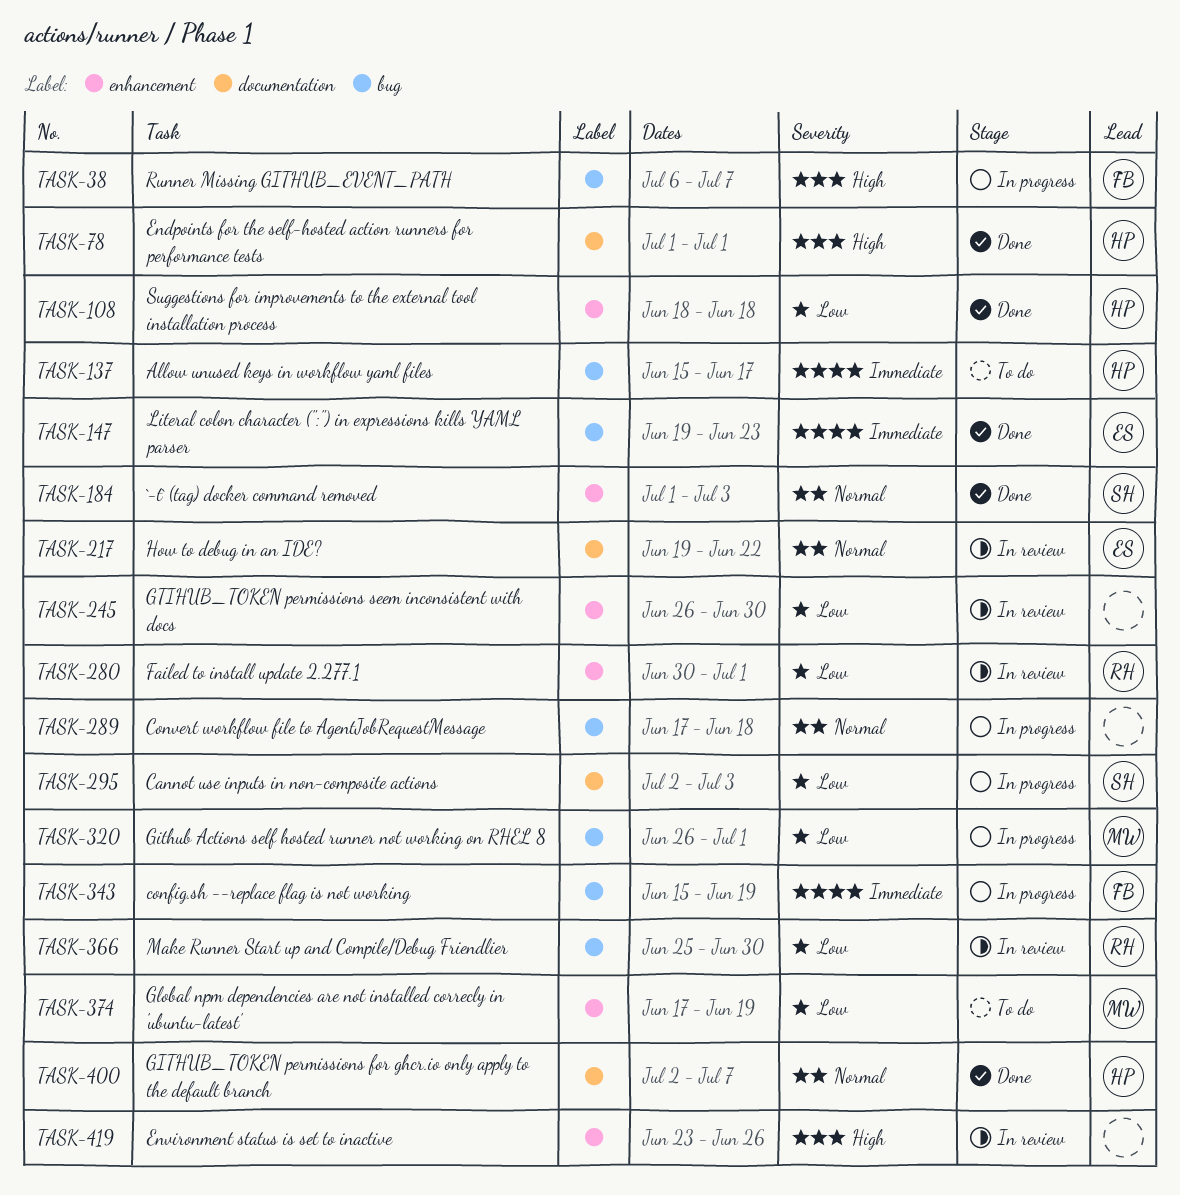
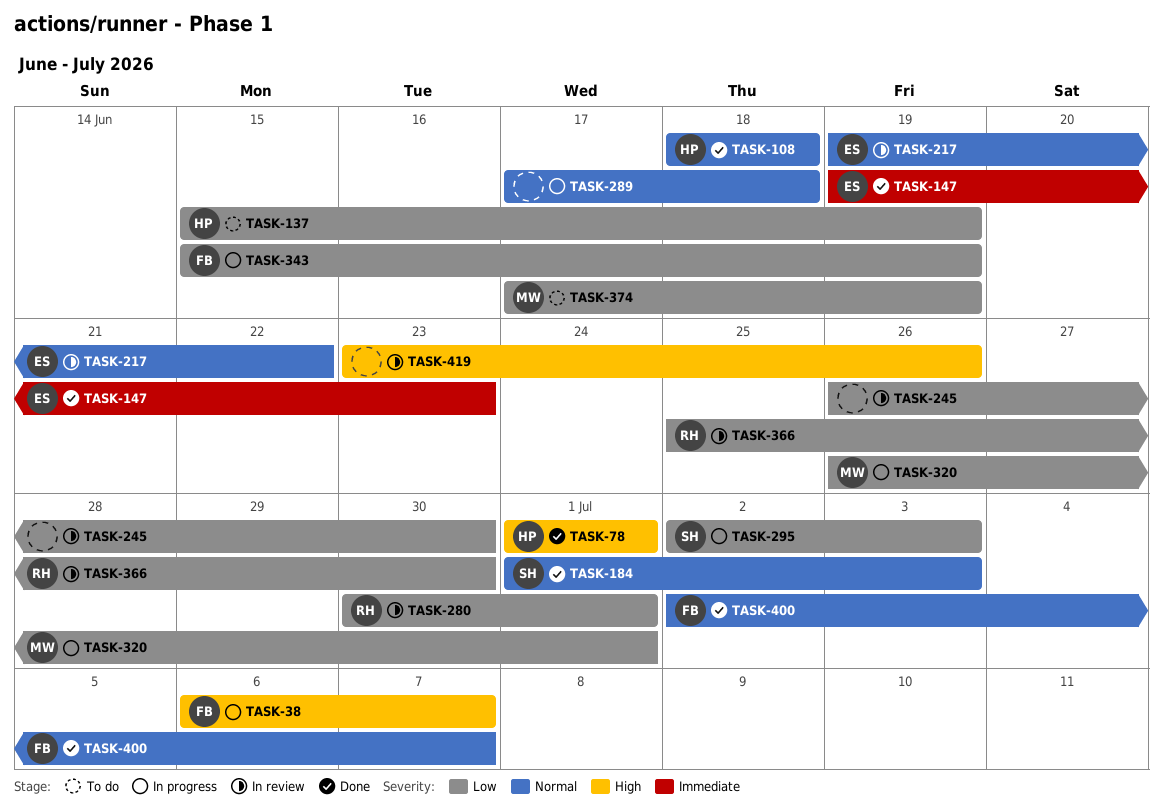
TASK-108, priority: Low -> Normal
TASK-137, priority: Immediate -> Low
TASK-137, due: Jun 17 -> Jun 19
TASK-343, priority: Immediate -> Low
TASK-400, owner: HP -> FB

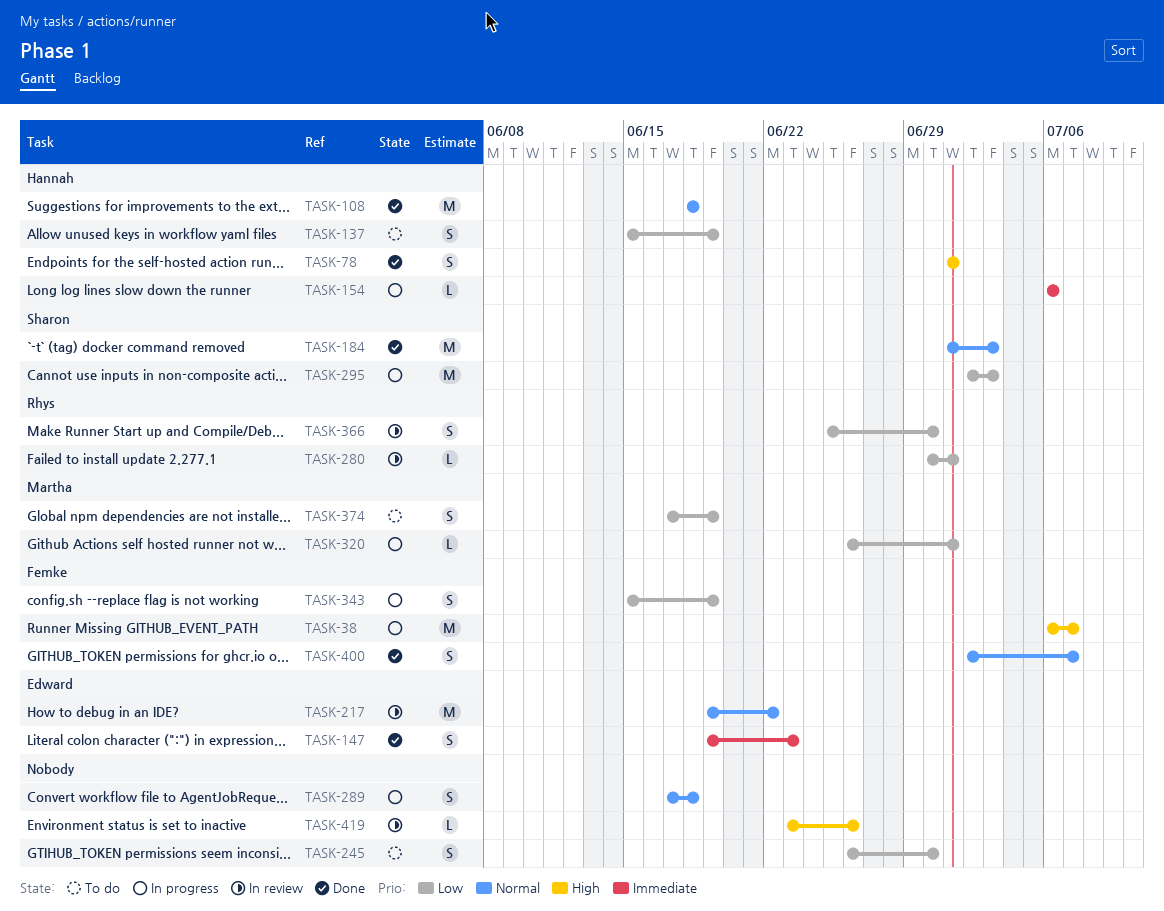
TASK-154: none -> present
TASK-245, status: In review -> To do

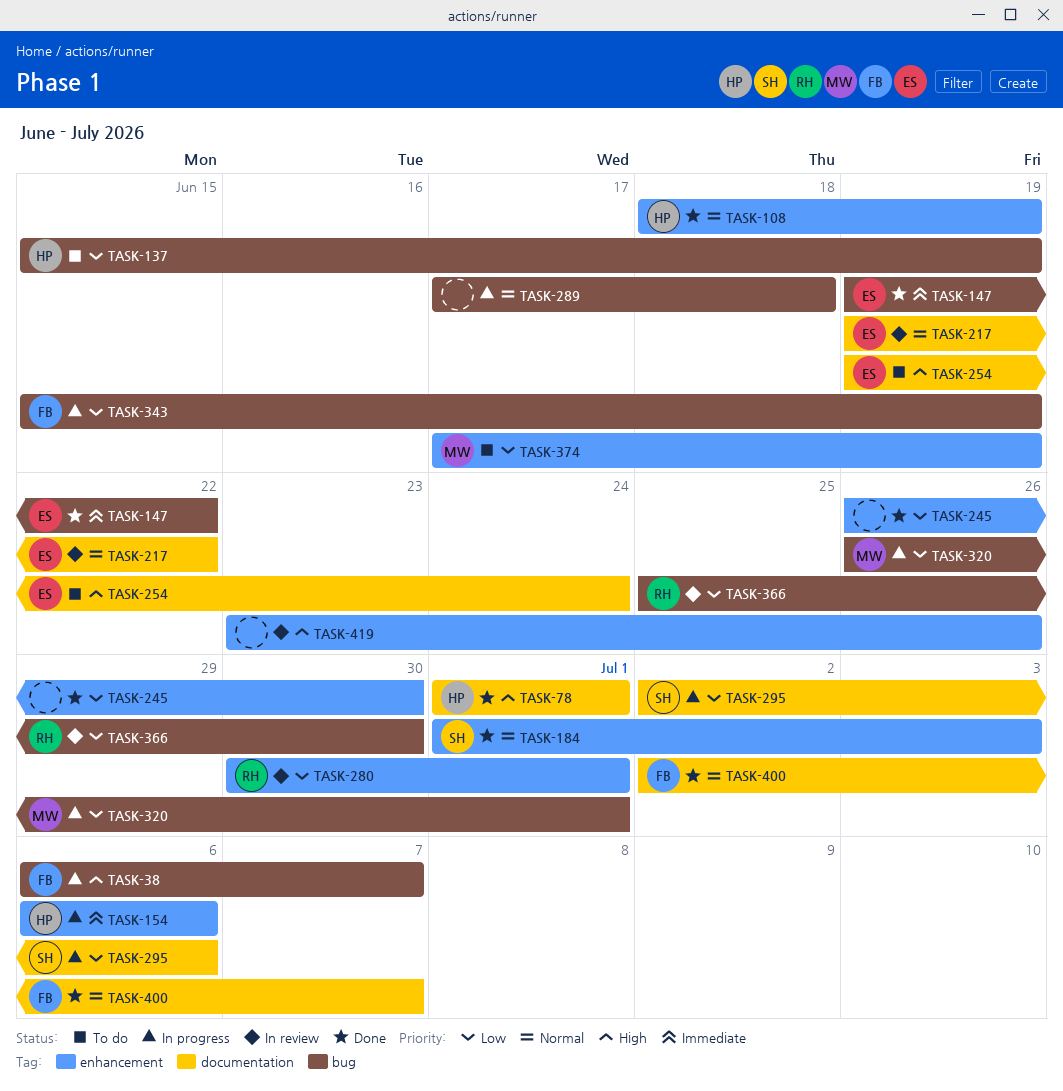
TASK-108, due: Jun 18 -> Jun 19
TASK-147, due: Jun 23 -> Jun 22
TASK-245, status: To do -> Done
TASK-254: none -> present
TASK-295, due: Jul 3 -> Jul 6

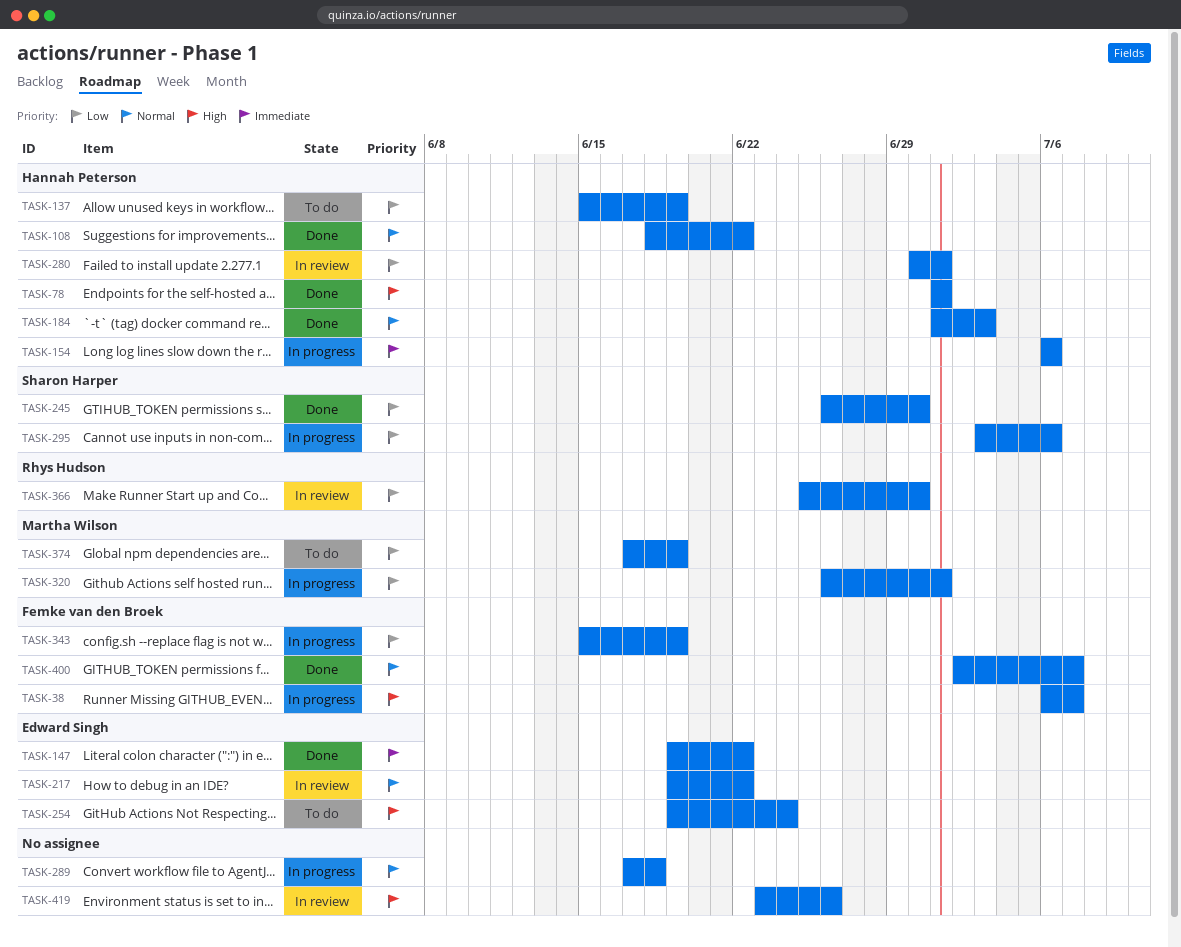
TASK-108, due: Jun 19 -> Jun 22
TASK-184, owner: Sharon Harper -> Hannah Peterson
TASK-245, owner: none -> Sharon Harper
TASK-280, owner: Rhys Hudson -> Hannah Peterson
TASK-295, start: Jul 2 -> Jul 3

